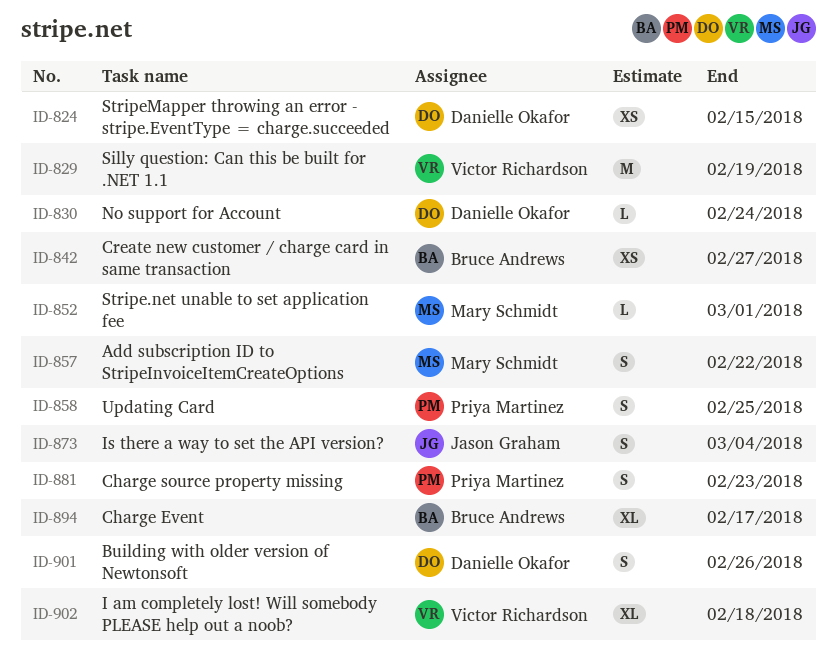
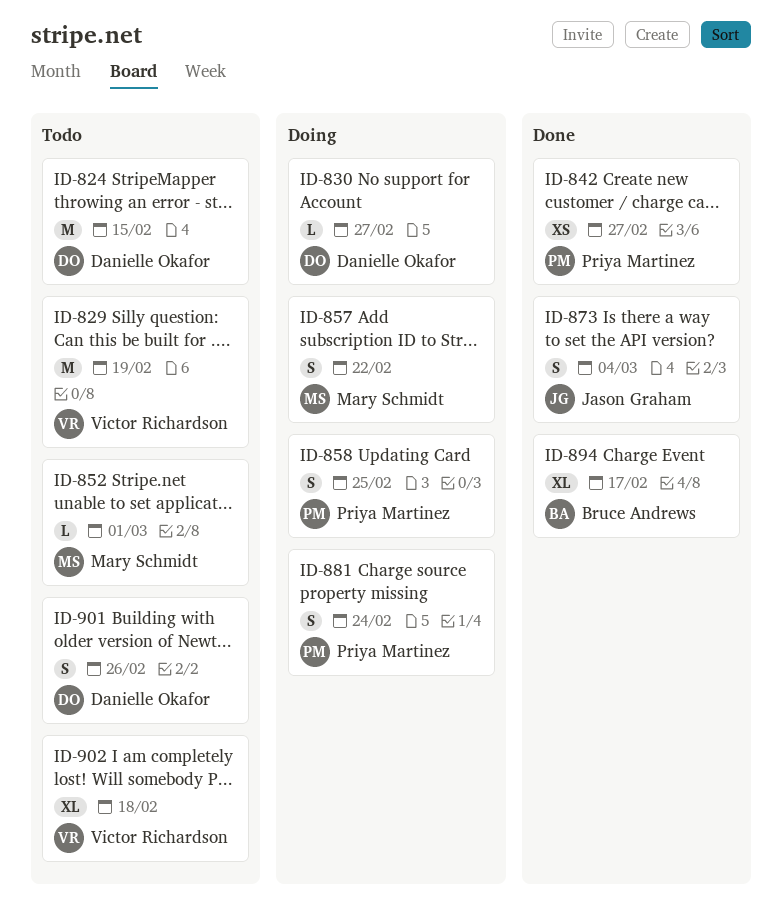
ID-824, estimate: XS -> M
ID-830, due: Feb 24 -> Feb 27
ID-842, owner: Bruce Andrews -> Priya Martinez
ID-881, due: Feb 23 -> Feb 24

